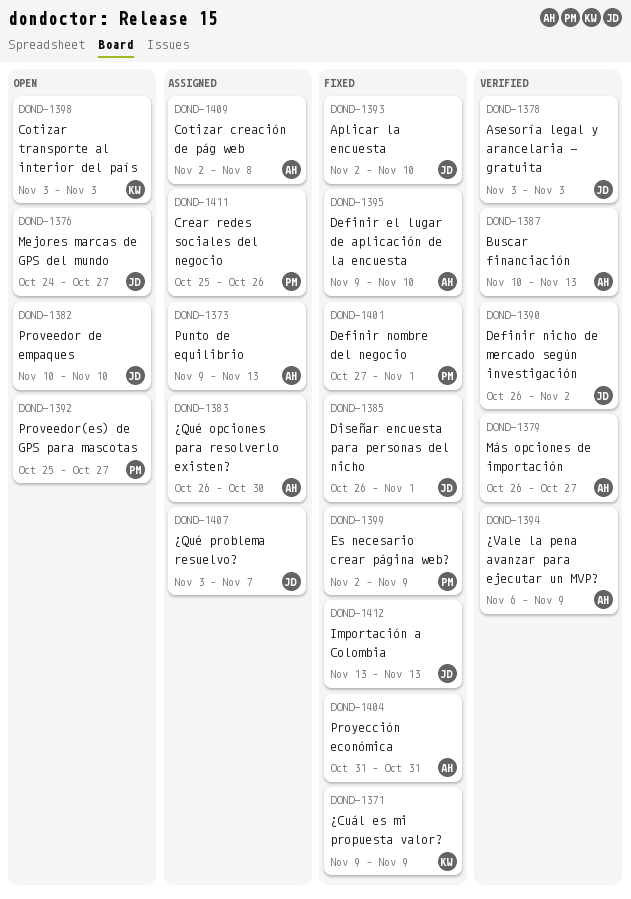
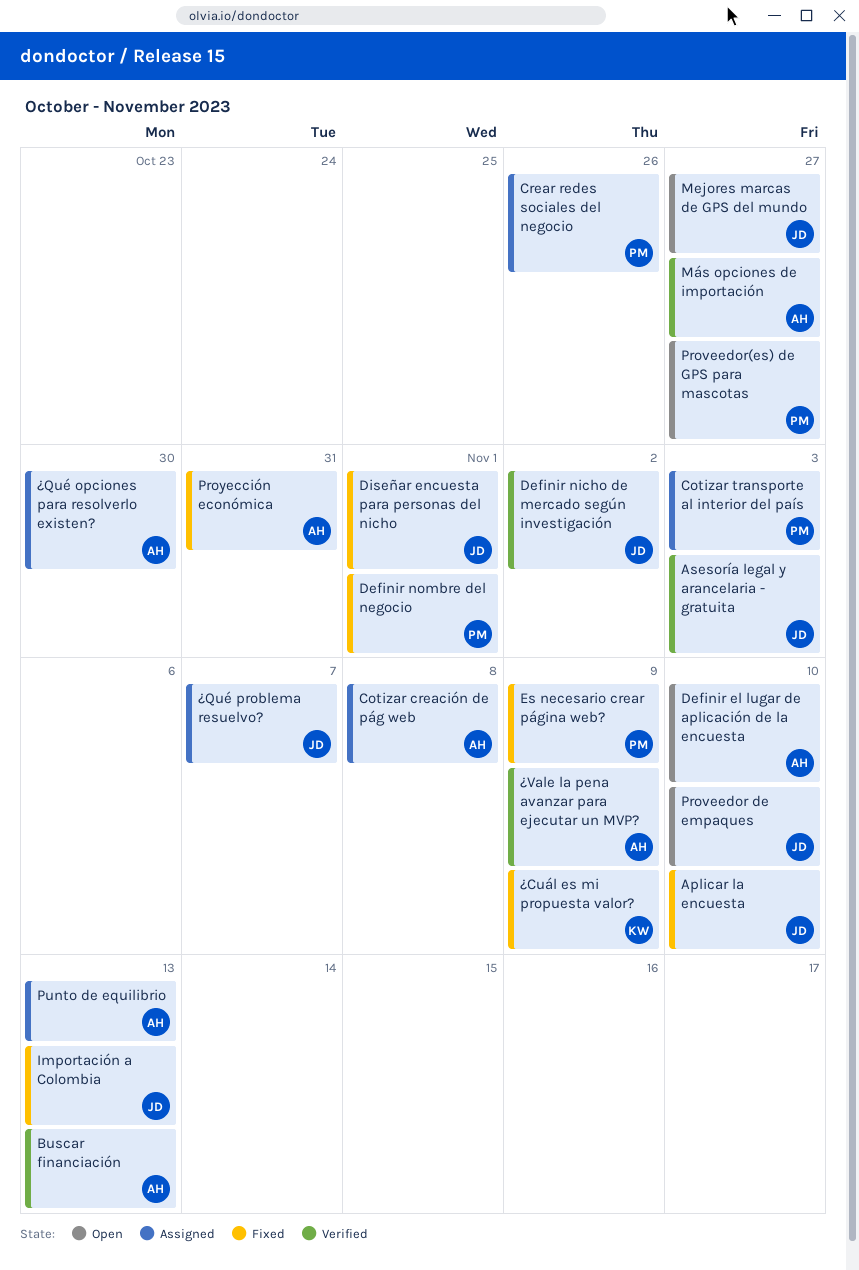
Cotizar transporte al interior del país, status: Open -> Assigned
Cotizar transporte al interior del país, owner: KW -> PM
Definir el lugar de aplicación de la encuesta, status: Fixed -> Open

